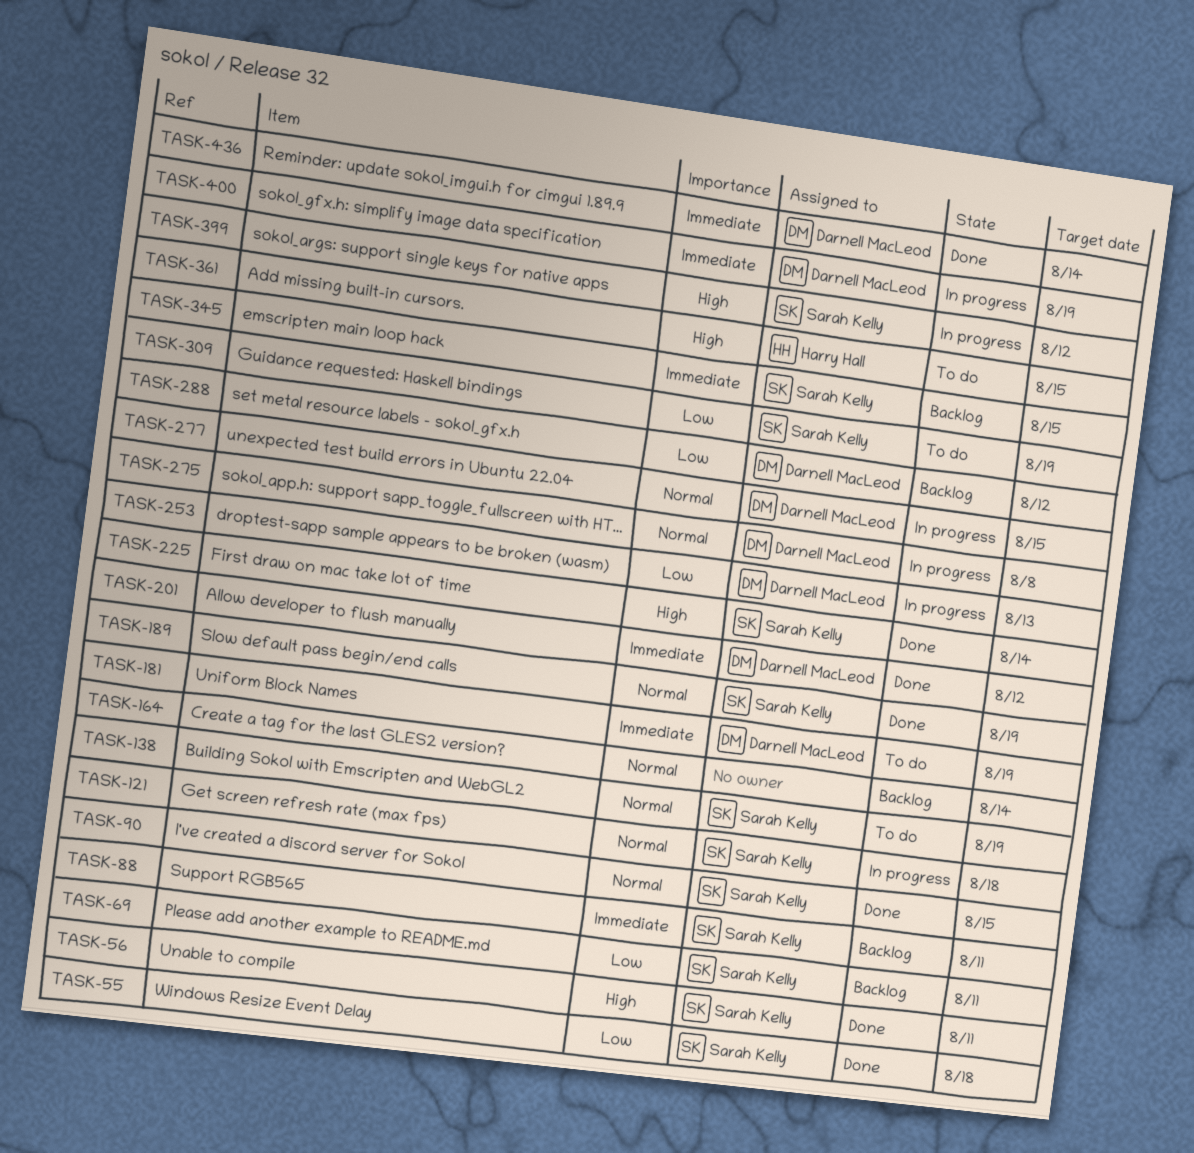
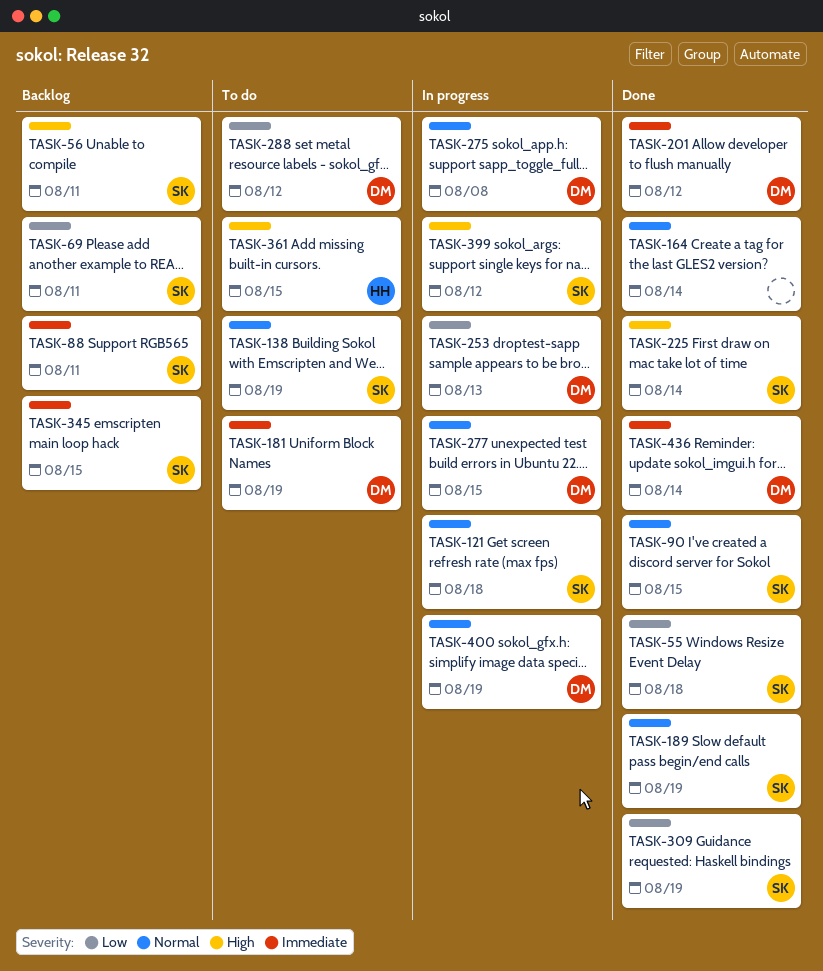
TASK-56, status: Done -> Backlog
TASK-164, status: Backlog -> Done
TASK-288, status: Backlog -> To do
TASK-309, status: To do -> Done
TASK-400, priority: Immediate -> Normal

